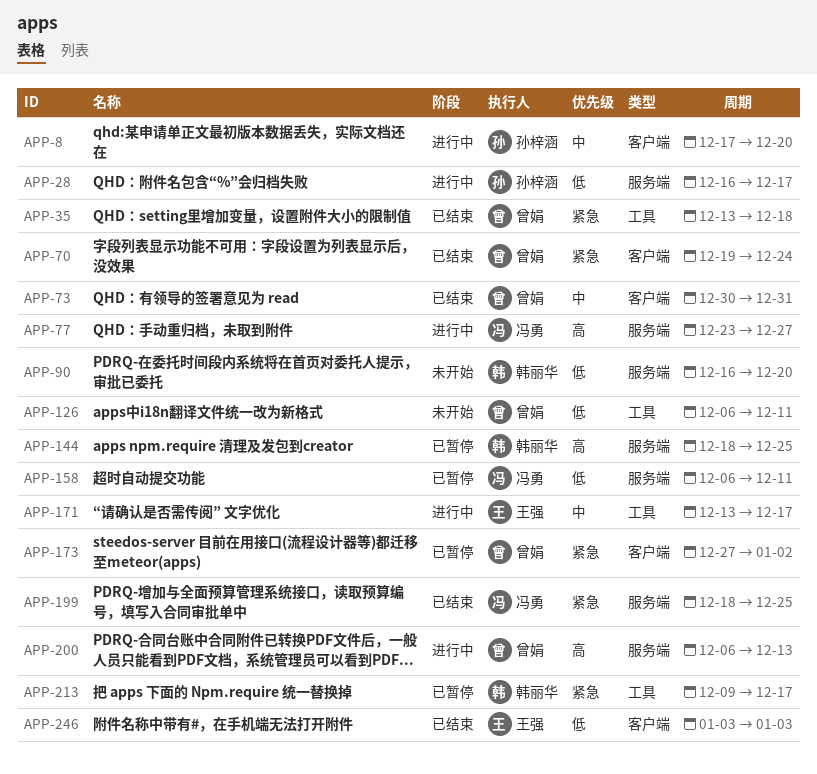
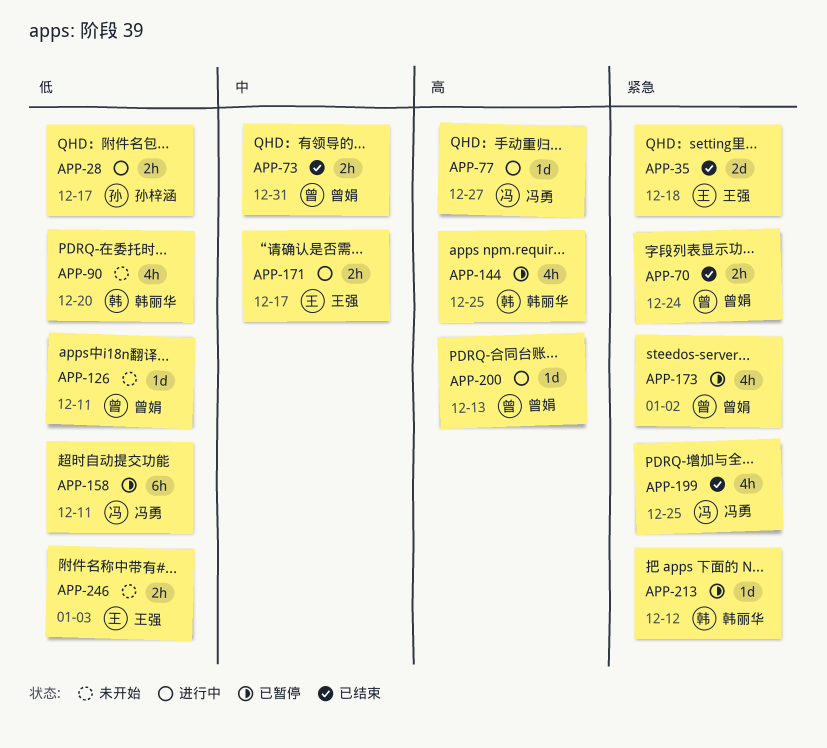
APP-8: present -> none
APP-35, owner: 曾娟 -> 王强
APP-213, due: Dec 17 -> Dec 12
APP-246, status: 已结束 -> 未开始

